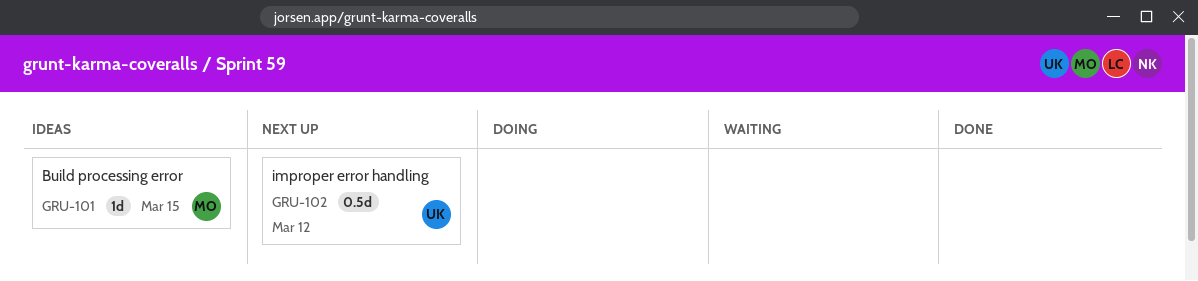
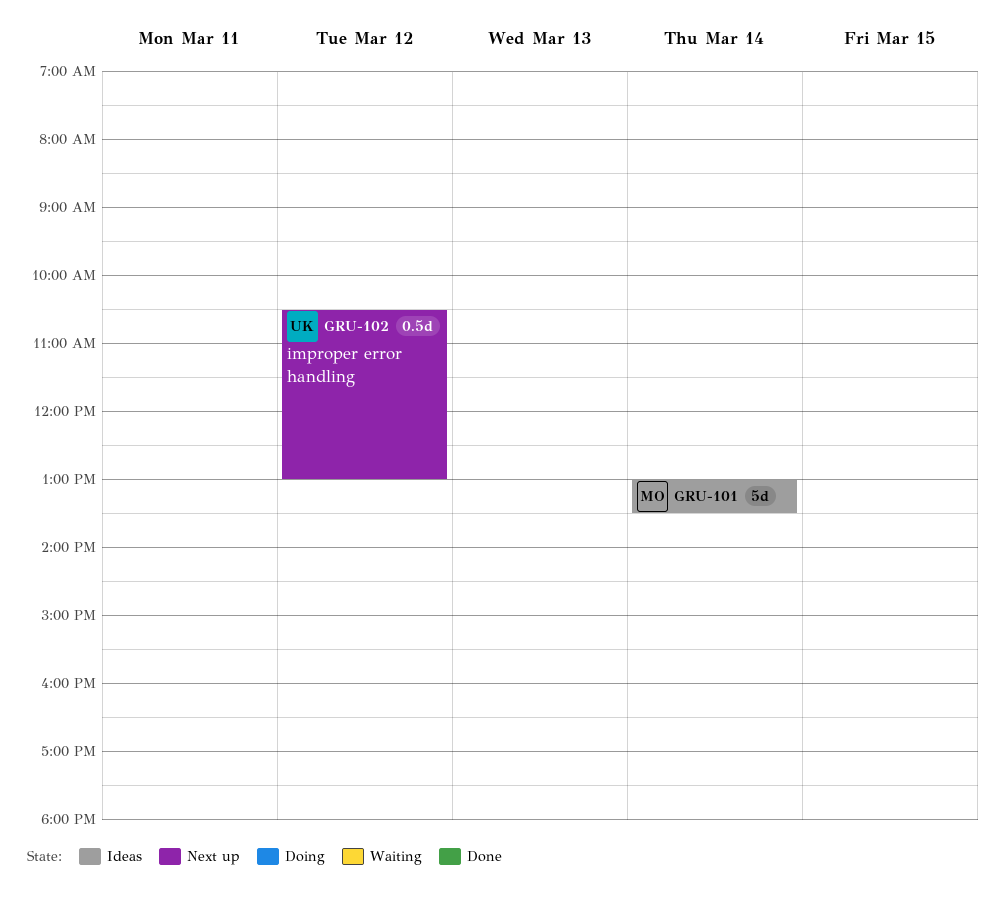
GRU-101, estimate: 1d -> 5d
GRU-101, day: Mar 15 -> Mar 14

